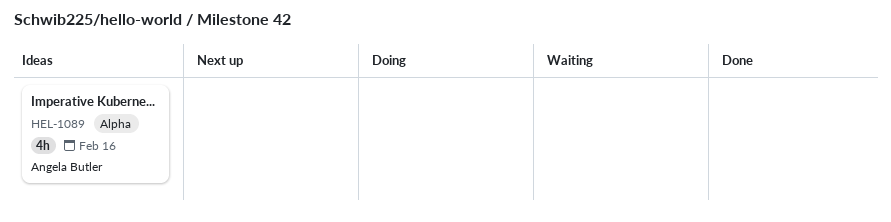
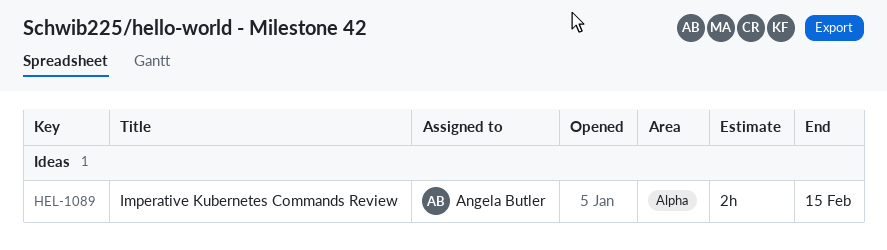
HEL-1089, estimate: 4h -> 2h
HEL-1089, due: Feb 16 -> Feb 15

